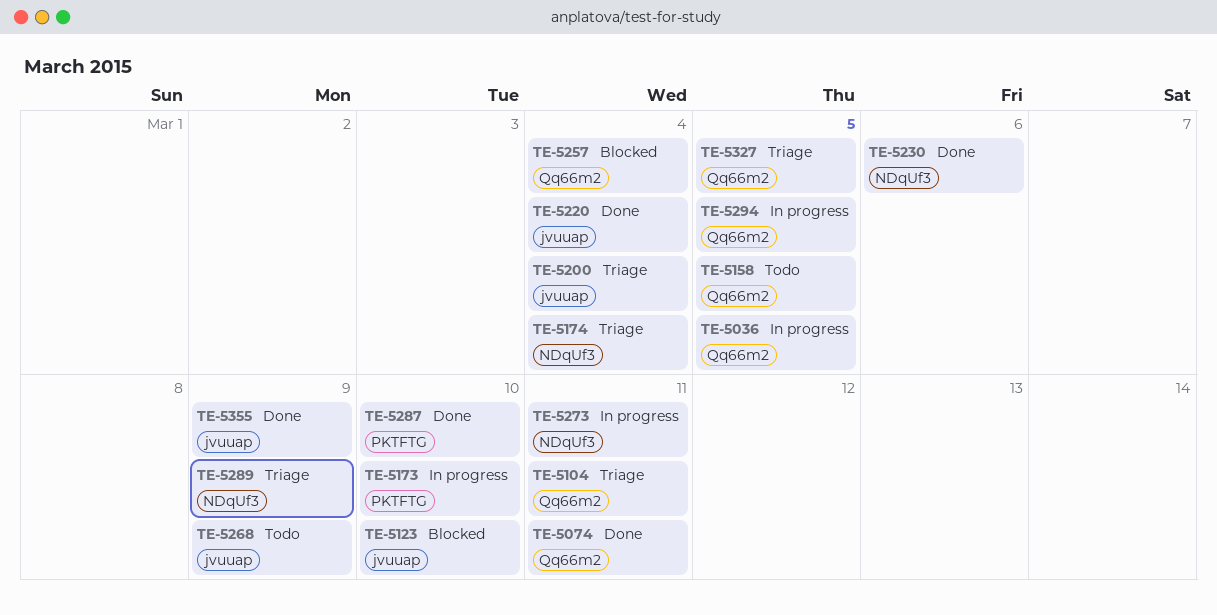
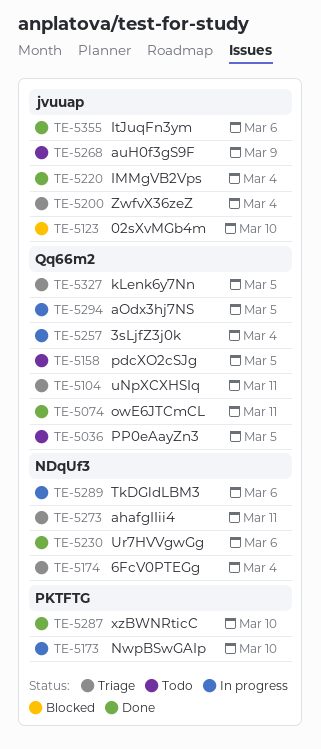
TE-5036, status: In progress -> Todo
TE-5257, status: Blocked -> In progress
TE-5273, status: In progress -> Triage
TE-5289, status: Triage -> In progress
TE-5289, due: Mar 9 -> Mar 6
TE-5355, due: Mar 9 -> Mar 6

